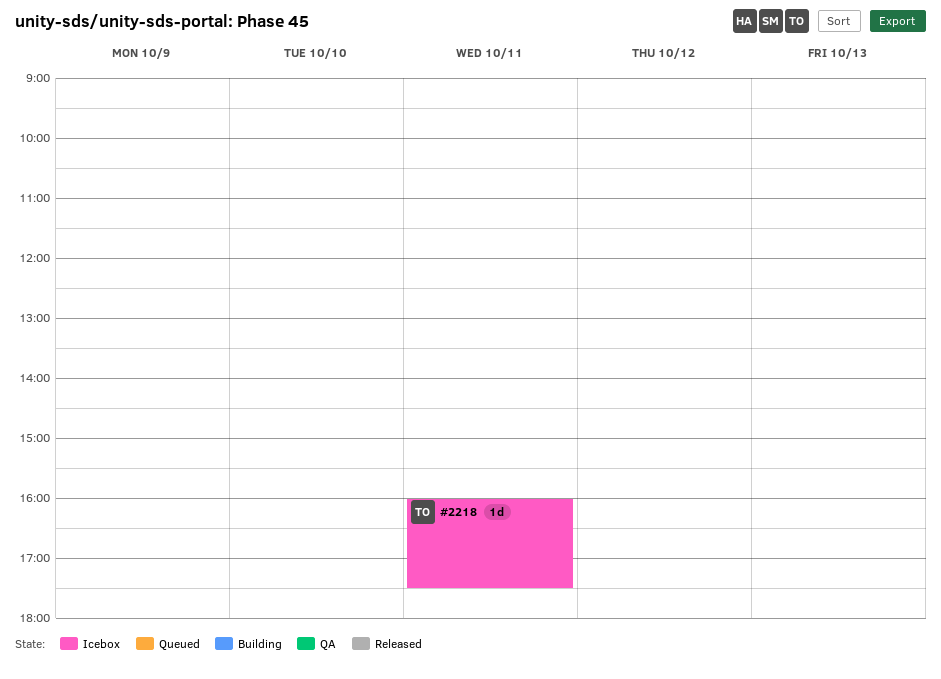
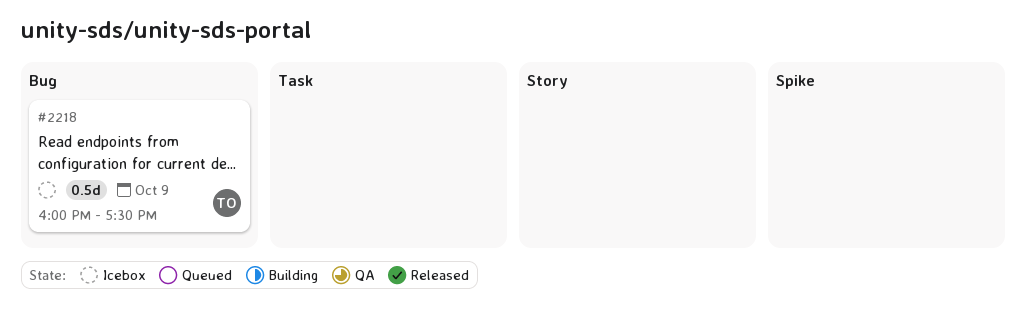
#2218, estimate: 1d -> 0.5d
#2218, day: Oct 11 -> Oct 9

